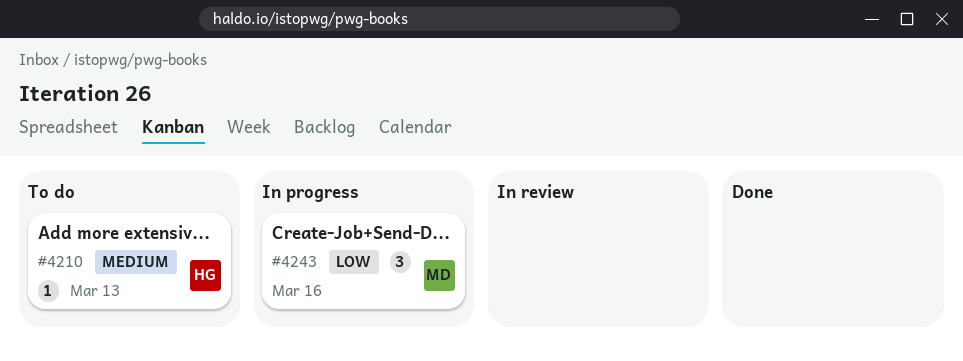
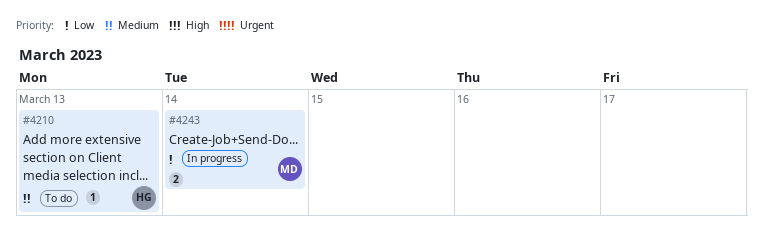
#4243, estimate: 3 -> 2
#4243, due: Mar 16 -> Mar 14

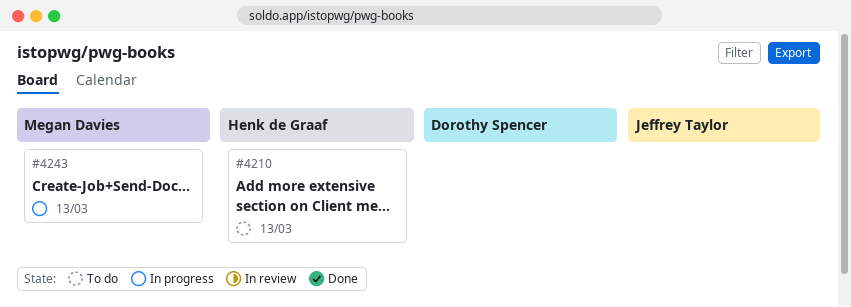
#4243, due: Mar 14 -> Mar 13

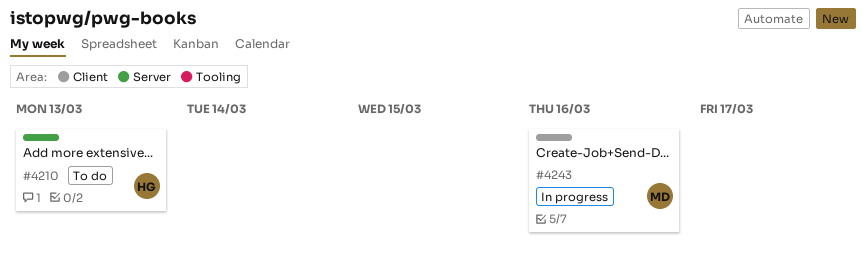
#4243, due: Mar 13 -> Mar 16

